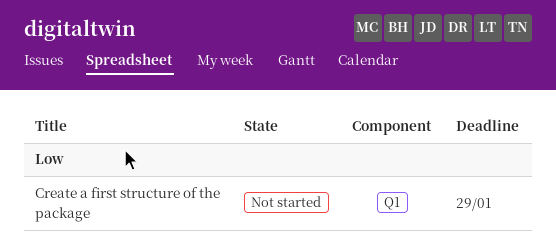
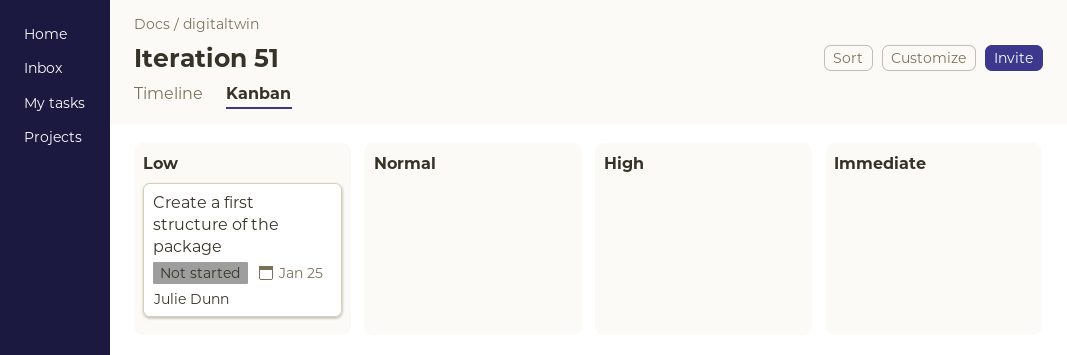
Create a first structure of the package, due: Jan 29 -> Jan 25

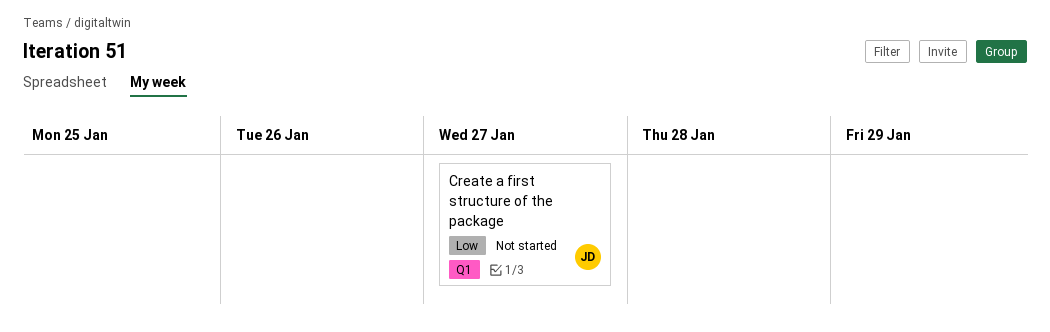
Create a first structure of the package, due: Jan 25 -> Jan 27

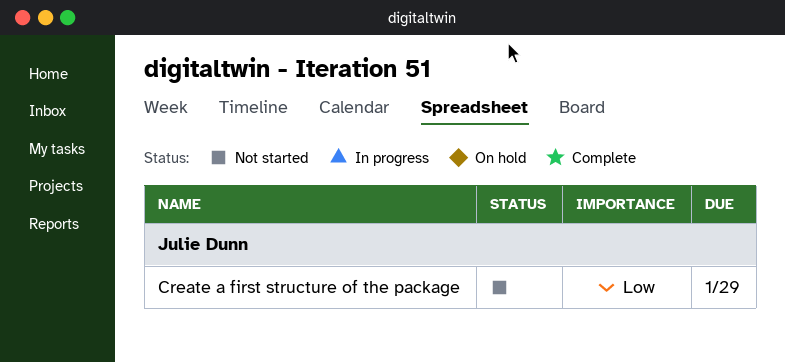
Create a first structure of the package, due: Jan 27 -> Jan 29

